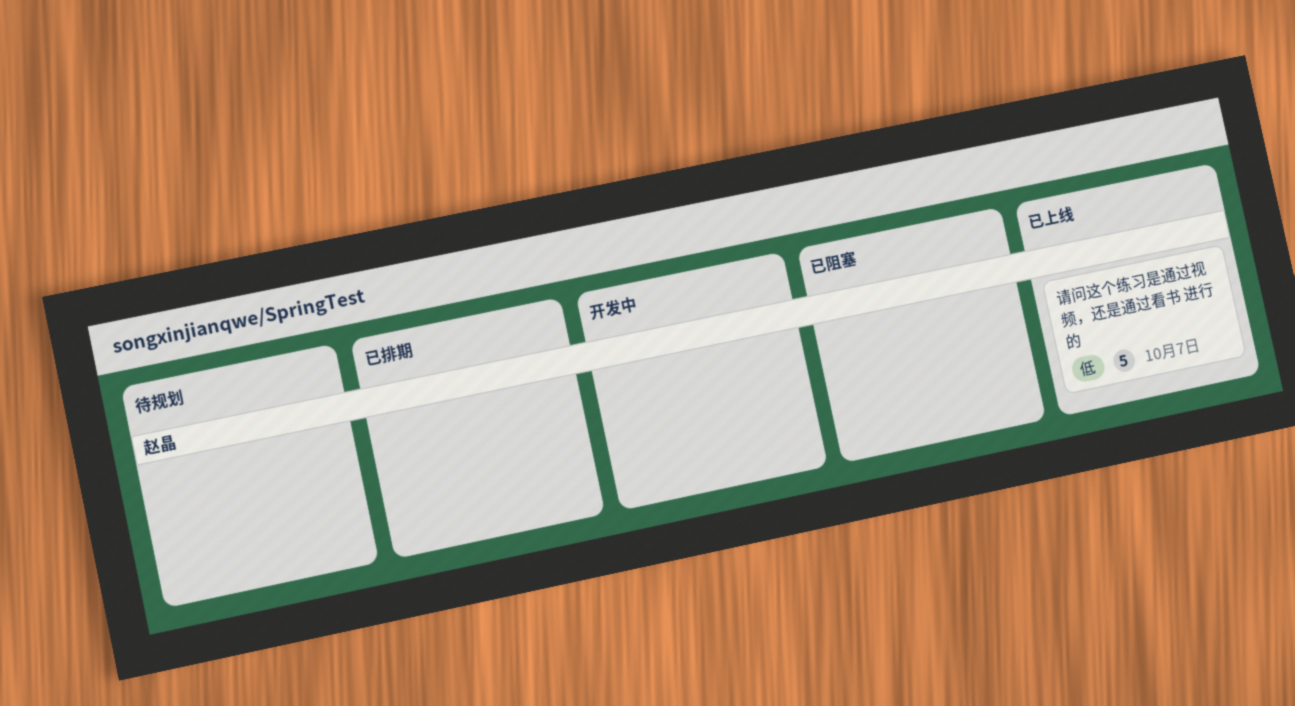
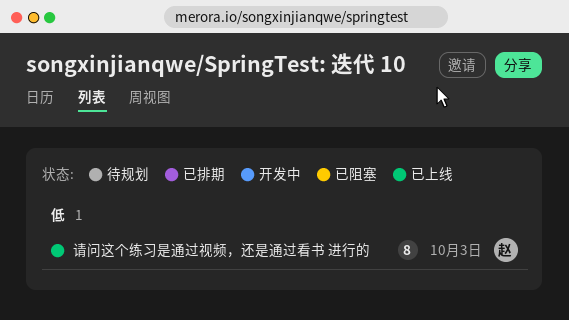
请问这个练习是通过视频，还是通过看书 进行的, estimate: 5 -> 8
请问这个练习是通过视频，还是通过看书 进行的, due: Oct 7 -> Oct 3

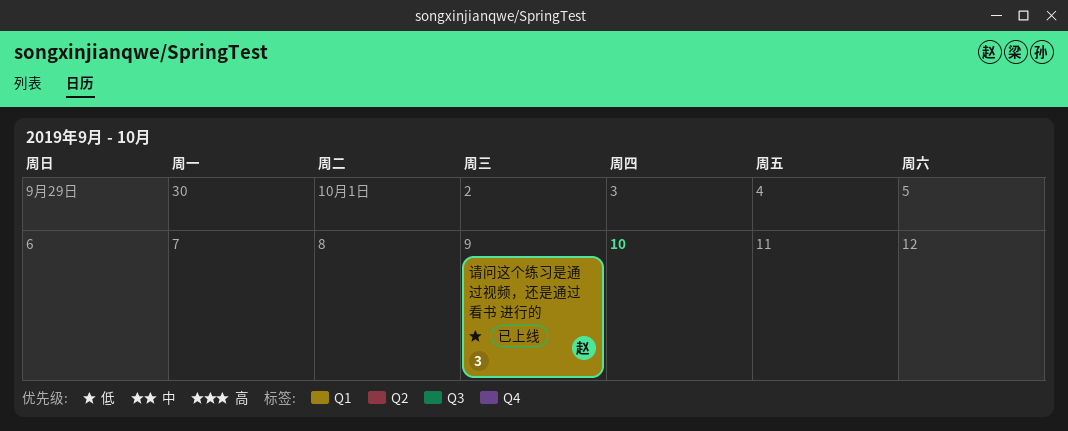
请问这个练习是通过视频，还是通过看书 进行的, estimate: 8 -> 3
请问这个练习是通过视频，还是通过看书 进行的, due: Oct 3 -> Oct 9

